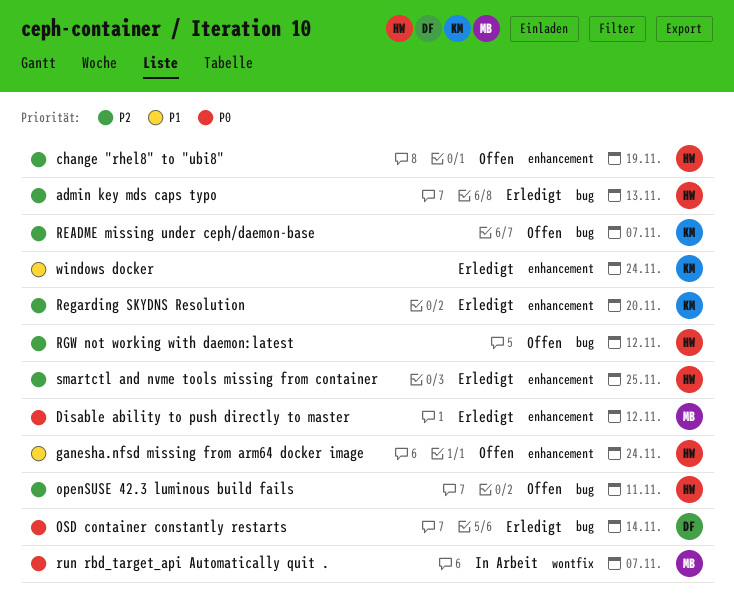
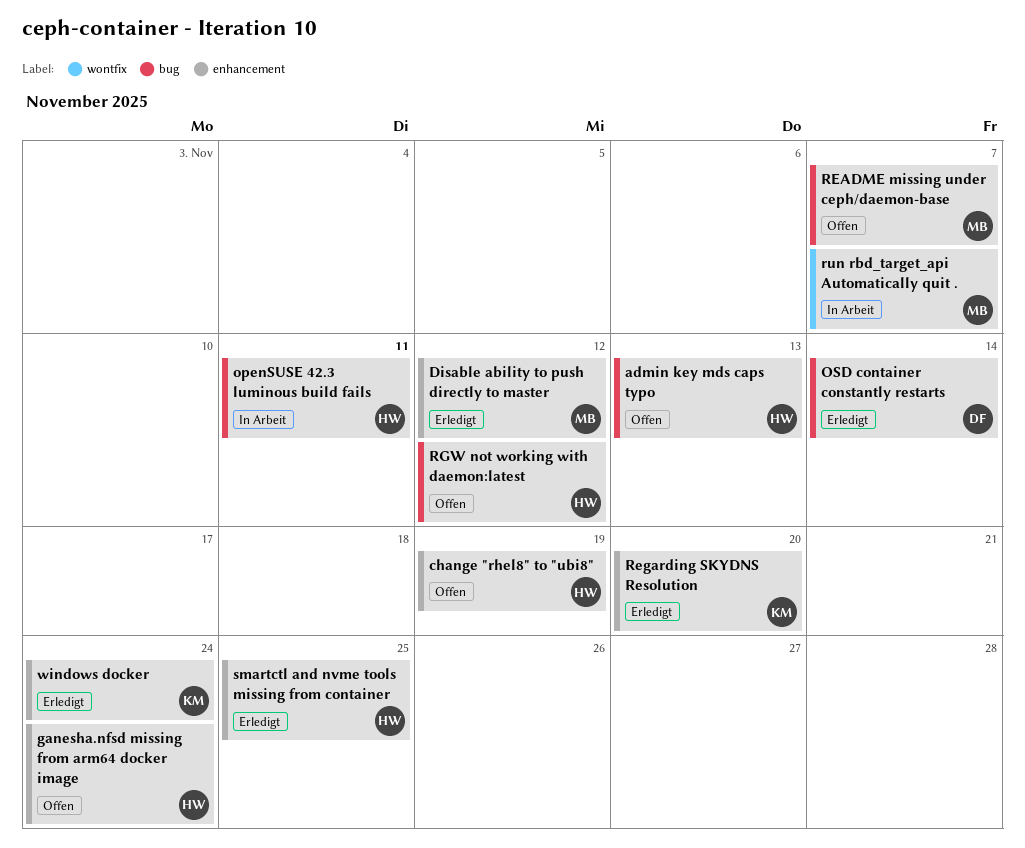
admin key mds caps typo, status: Erledigt -> Offen
openSUSE 42.3 luminous build fails, status: Offen -> In Arbeit
README missing under ceph/daemon-base, owner: KM -> MB

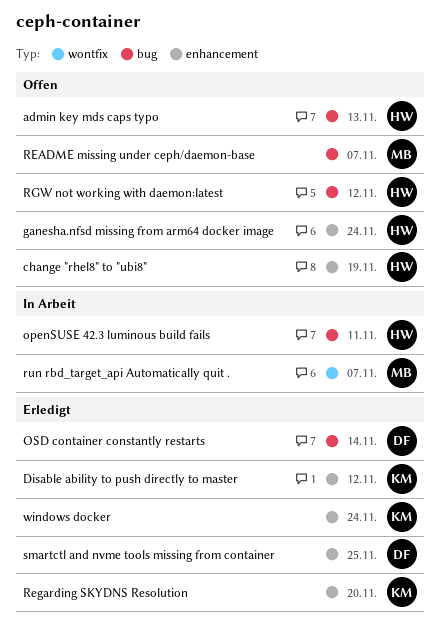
Disable ability to push directly to master, owner: MB -> KM
smartctl and nvme tools missing from container, owner: HW -> DF

